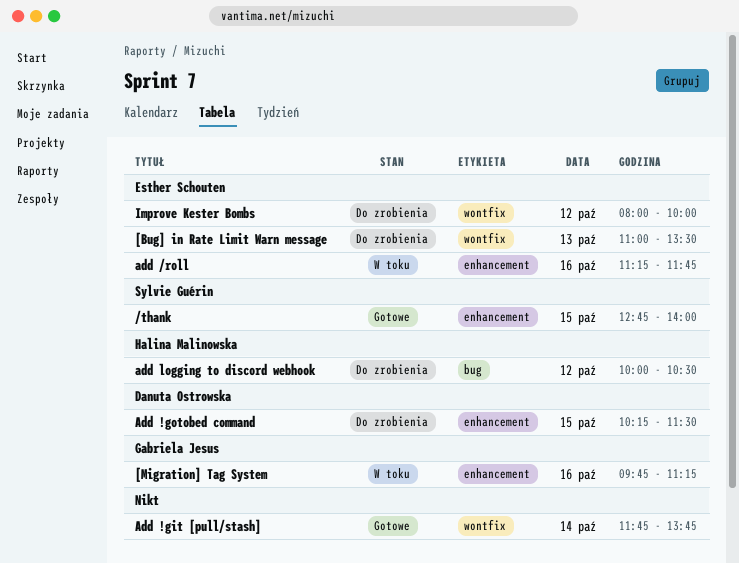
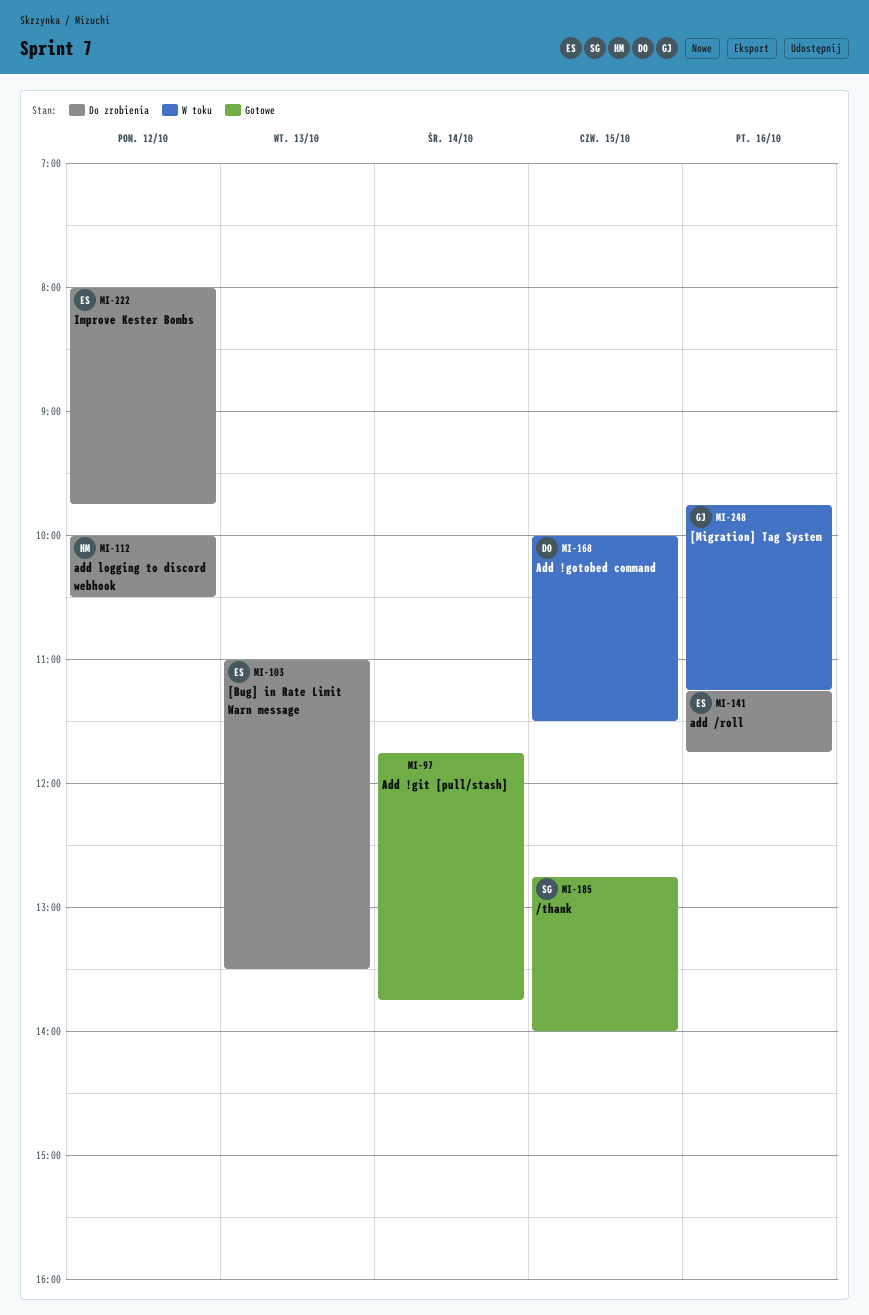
Add !gotobed command, status: Do zrobienia -> W toku
Add !gotobed command, begins: 10:15 -> 10:00
add /roll, status: W toku -> Do zrobienia
Improve Kester Bombs, ends: 10:00 -> 09:45

